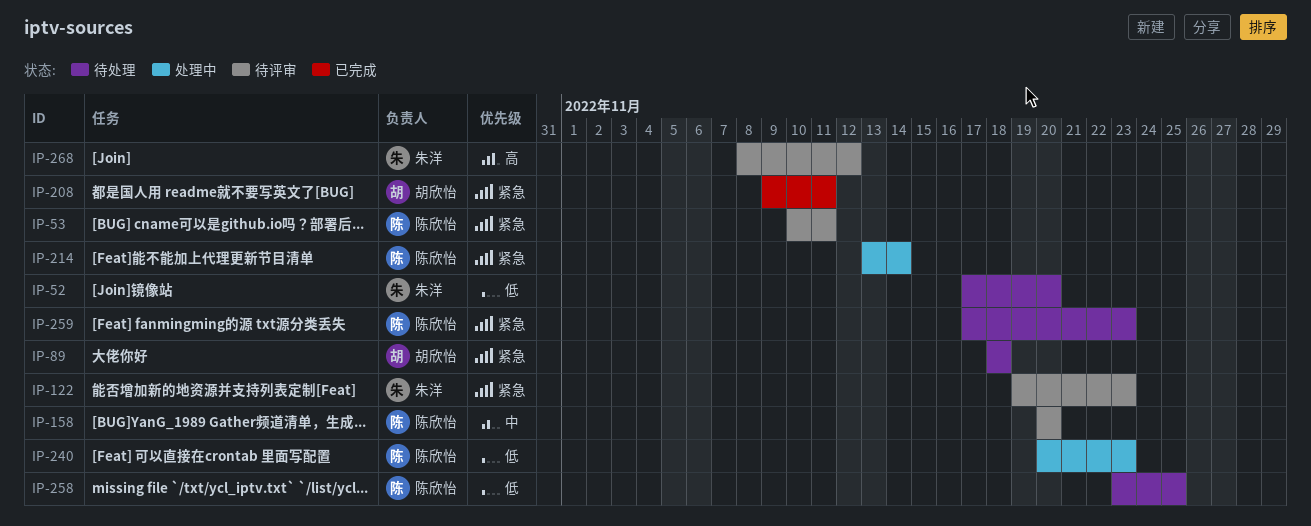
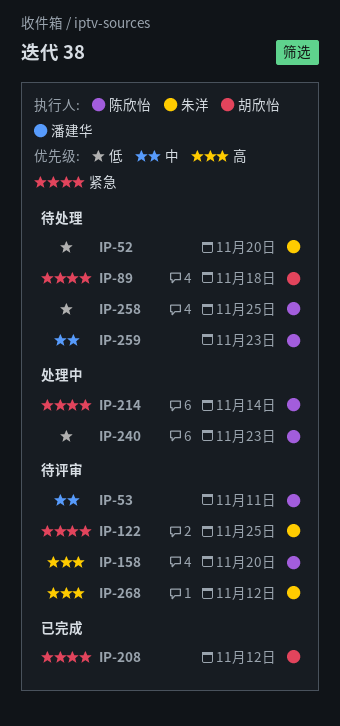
IP-53, priority: 紧急 -> 中
IP-122, due: Nov 23 -> Nov 25
IP-158, priority: 中 -> 高
IP-208, due: Nov 11 -> Nov 12
IP-259, priority: 紧急 -> 中

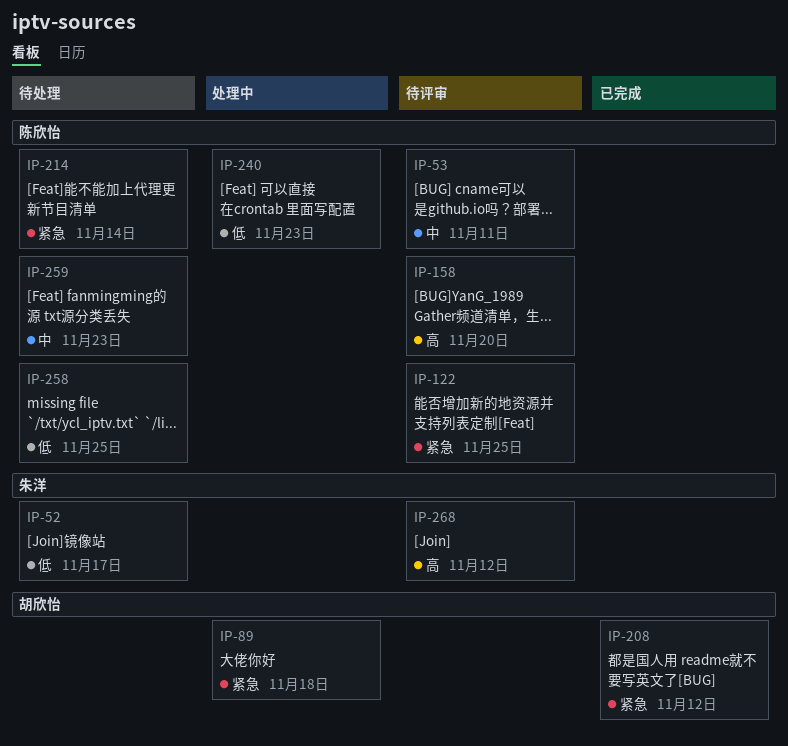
IP-52, due: Nov 20 -> Nov 17
IP-89, status: 待处理 -> 处理中
IP-122, owner: 朱洋 -> 陈欣怡
IP-214, status: 处理中 -> 待处理

